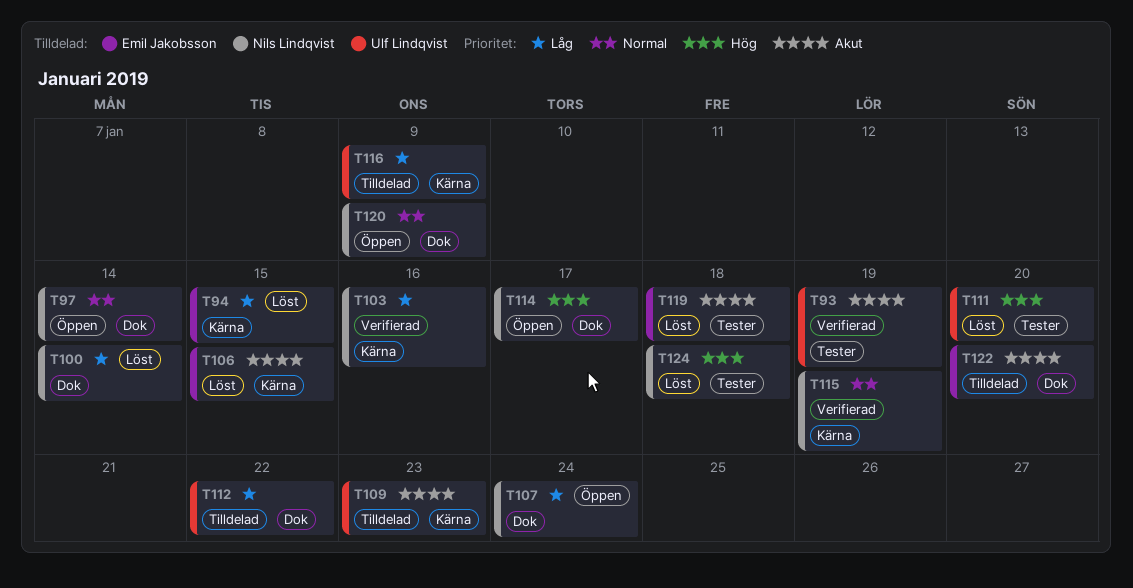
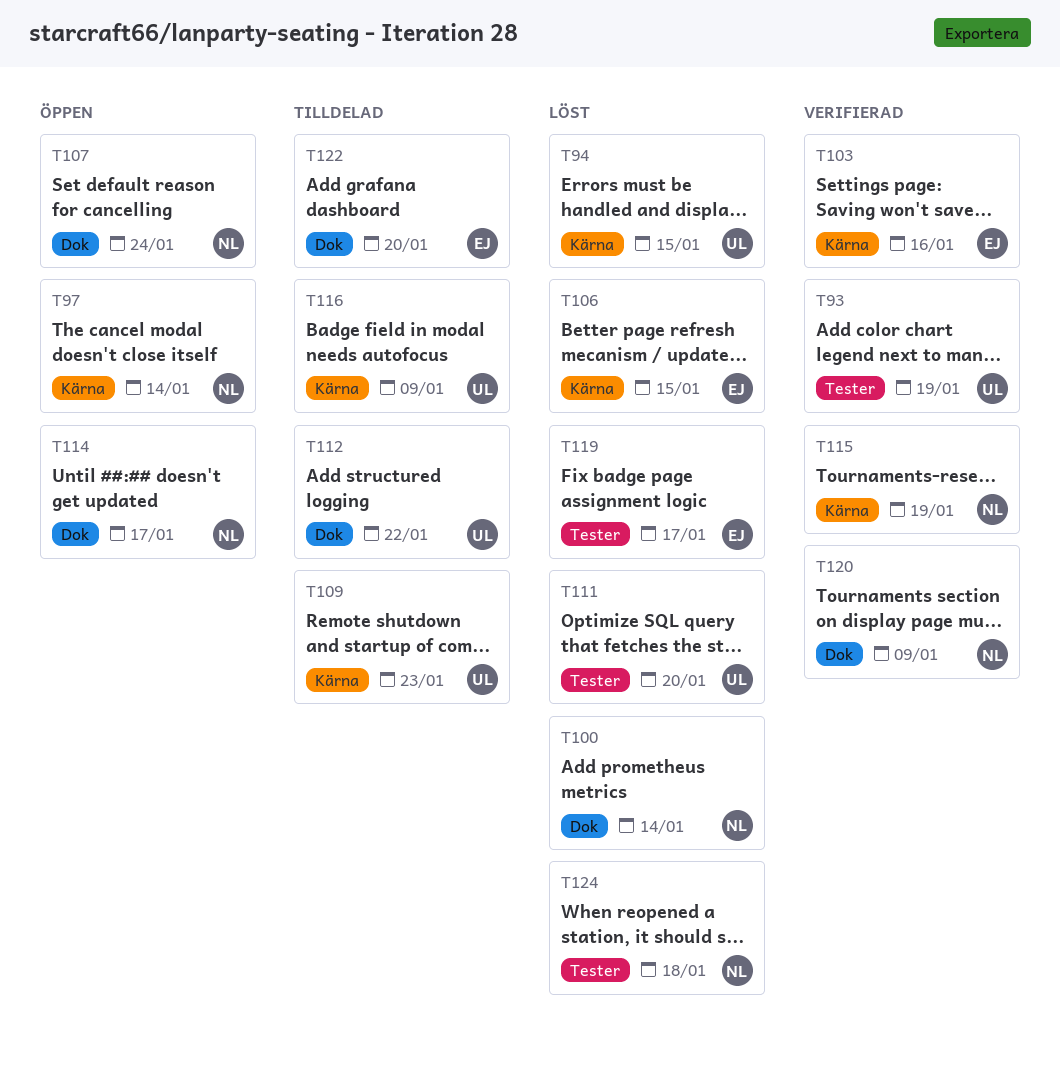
T94, owner: Emil Jakobsson -> Ulf Lindqvist
T97, label: Dok -> Kärna
T103, owner: Nils Lindqvist -> Emil Jakobsson
T119, due: Jan 18 -> Jan 17
T120, status: Öppen -> Verifierad

